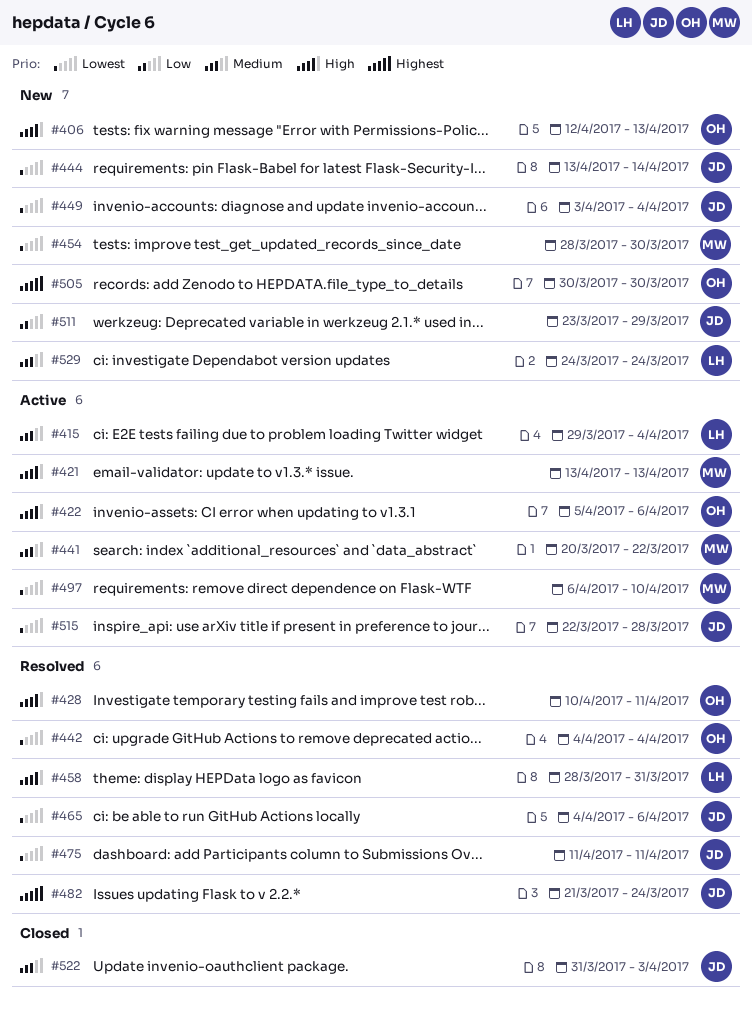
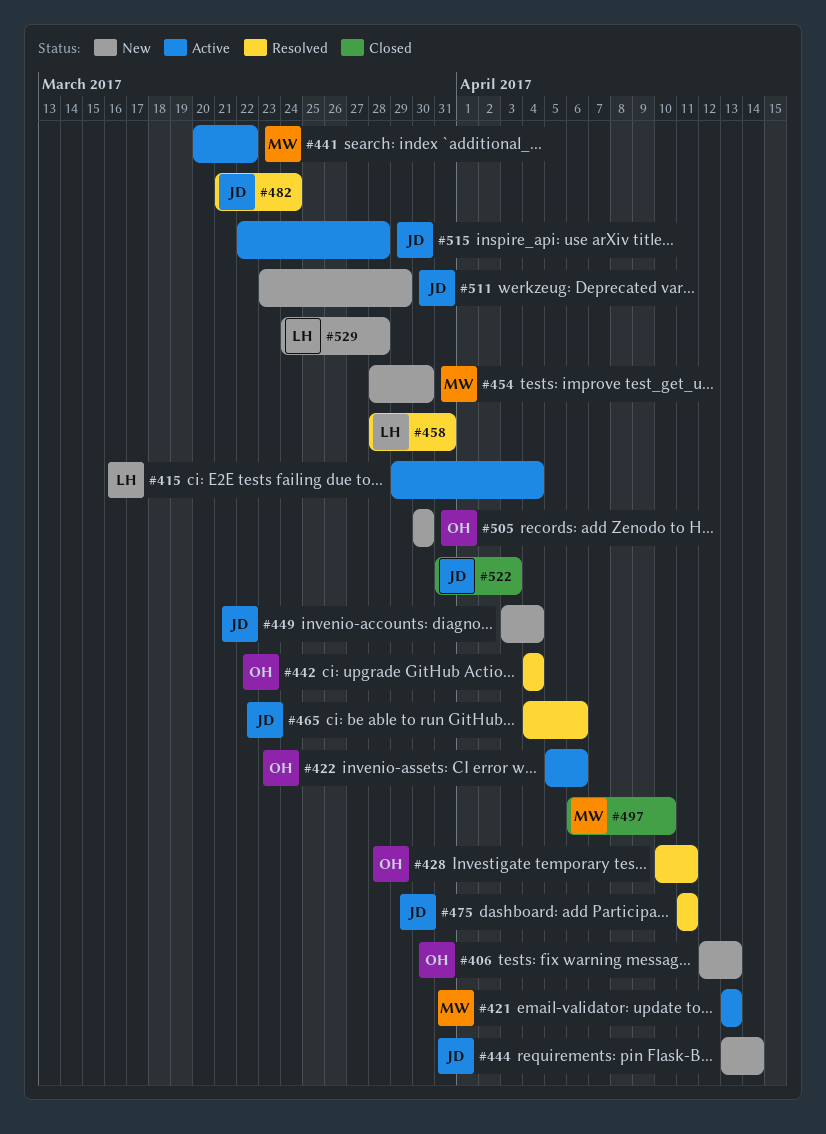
#497, status: Active -> Closed
#529, due: Mar 24 -> Mar 28

